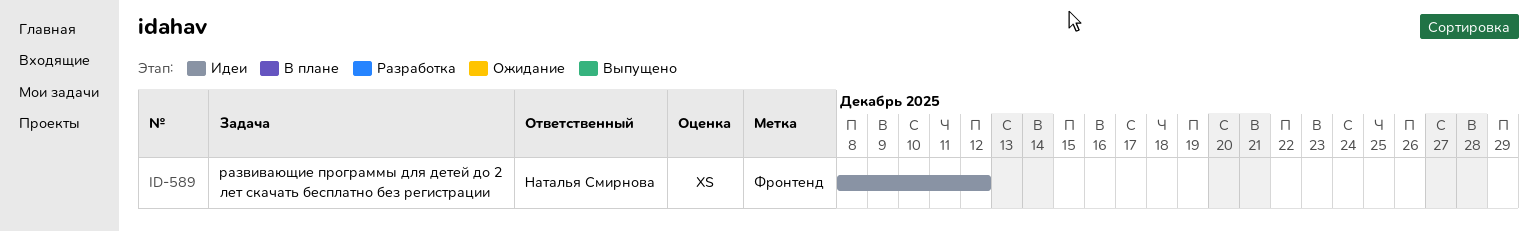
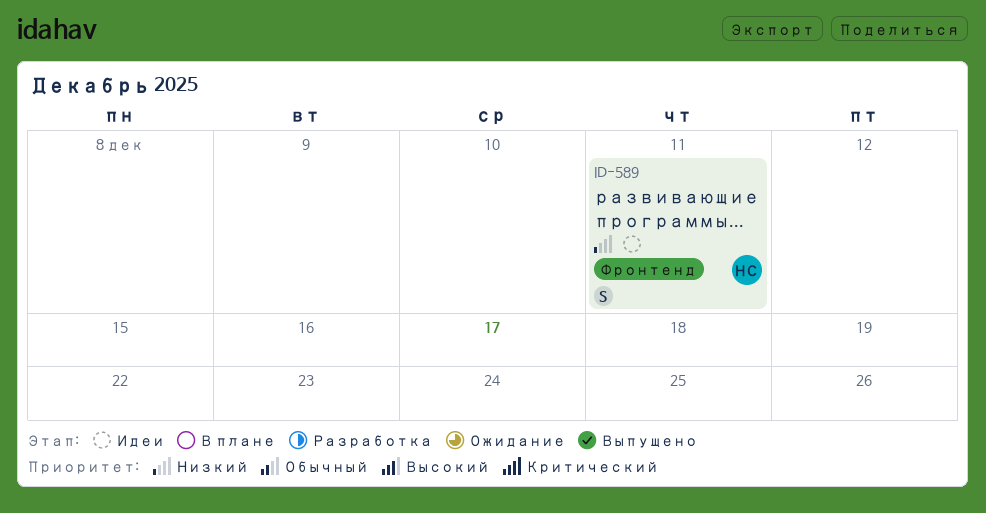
ID-589, estimate: XS -> S
ID-589, due: Dec 12 -> Dec 11

